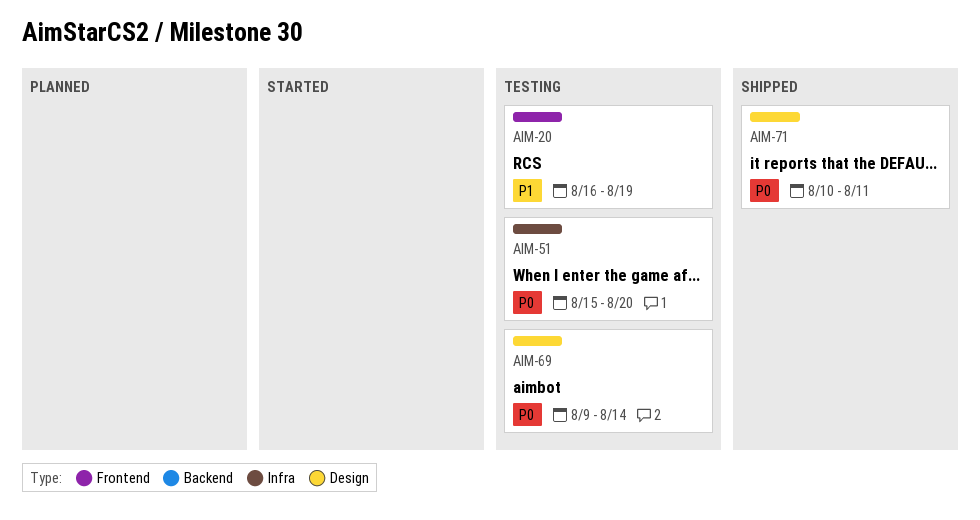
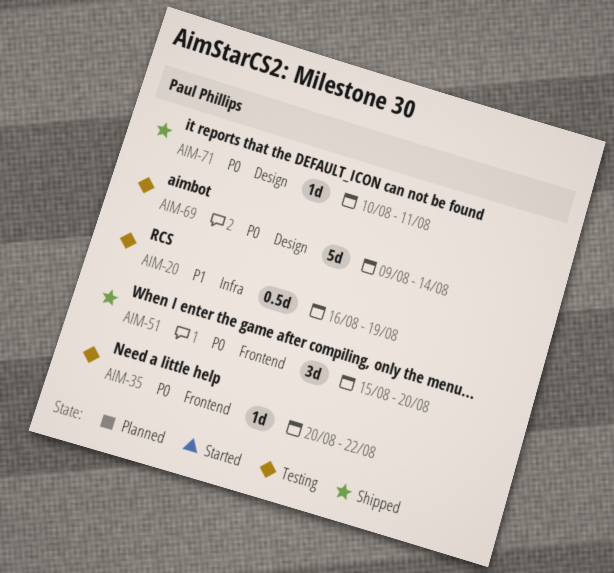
AIM-20, label: Frontend -> Infra
AIM-35: none -> present
AIM-51, status: Testing -> Shipped
AIM-51, label: Infra -> Frontend

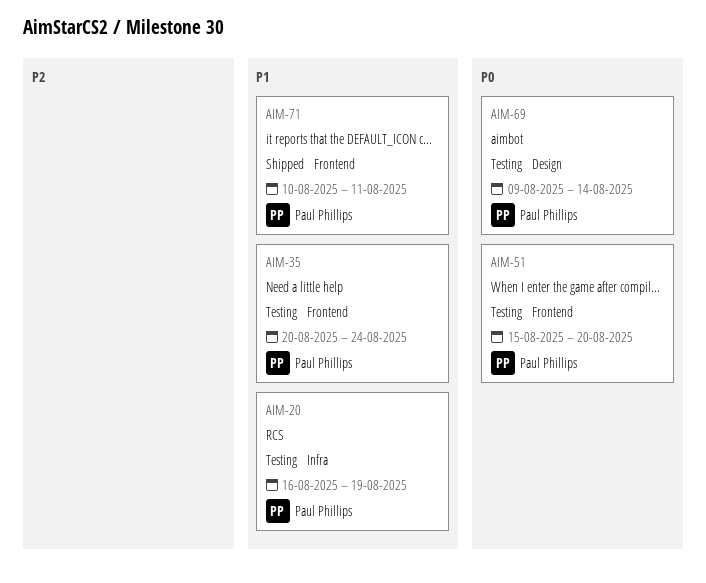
AIM-35, priority: P0 -> P1
AIM-35, due: Aug 22 -> Aug 24
AIM-51, status: Shipped -> Testing
AIM-71, priority: P0 -> P1
AIM-71, label: Design -> Frontend

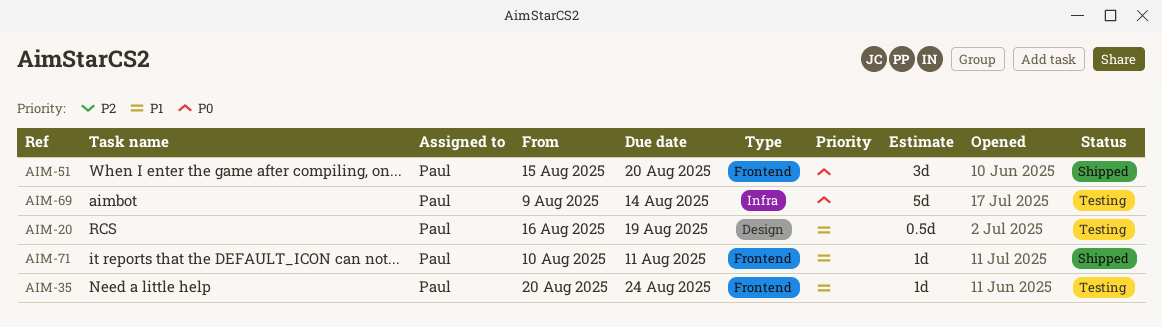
AIM-20, label: Infra -> Design
AIM-51, status: Testing -> Shipped
AIM-69, label: Design -> Infra

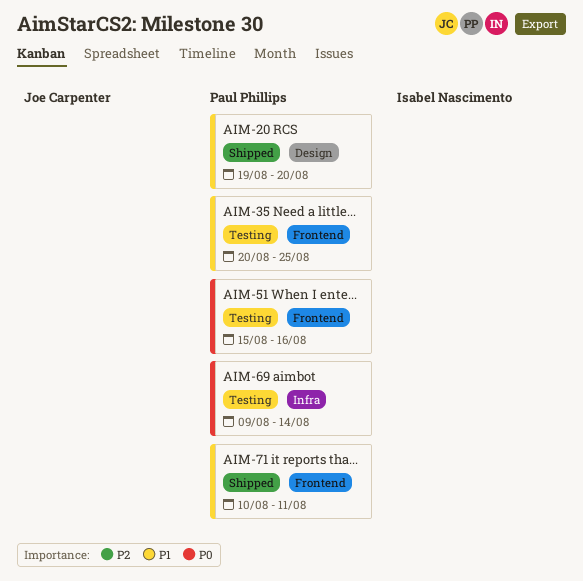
AIM-20, status: Testing -> Shipped
AIM-20, start: Aug 16 -> Aug 19
AIM-20, due: Aug 19 -> Aug 20
AIM-35, due: Aug 24 -> Aug 25
AIM-51, status: Shipped -> Testing
AIM-51, due: Aug 20 -> Aug 16

